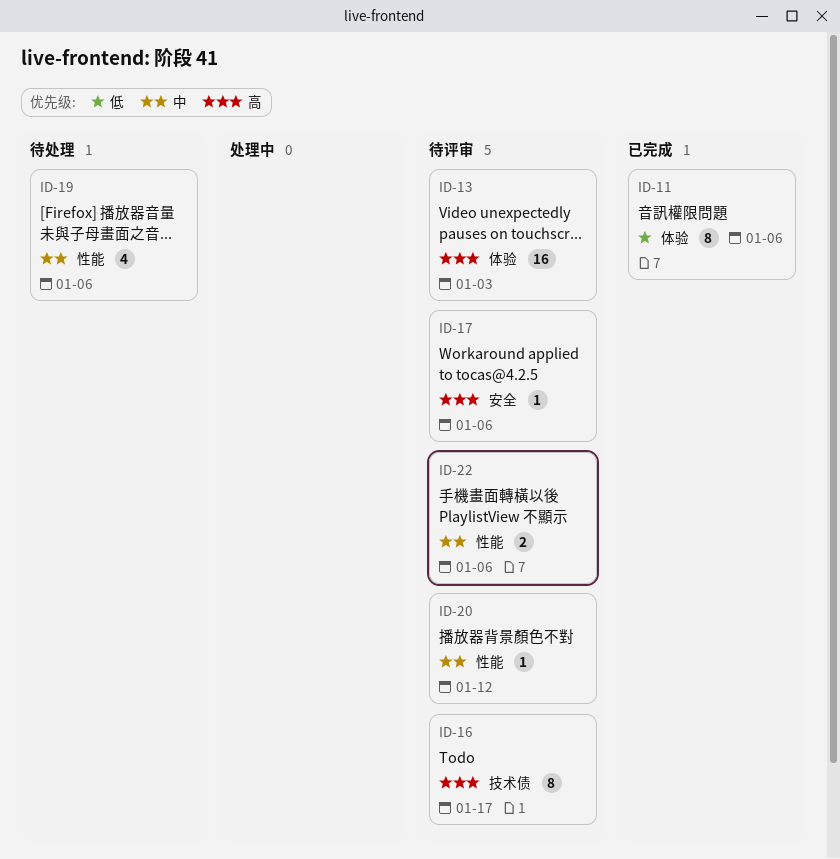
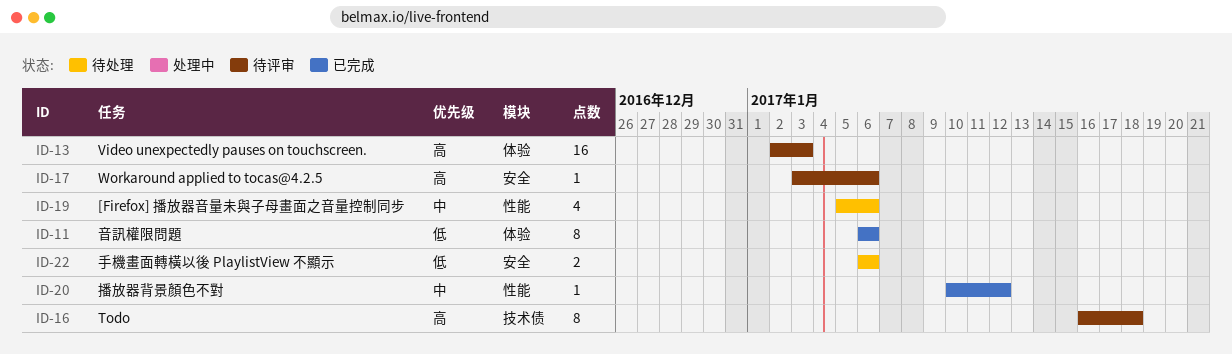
ID-16, due: Jan 17 -> Jan 18
ID-20, status: 待评审 -> 已完成
ID-22, status: 待评审 -> 待处理
ID-22, priority: 中 -> 低
ID-22, label: 性能 -> 安全

